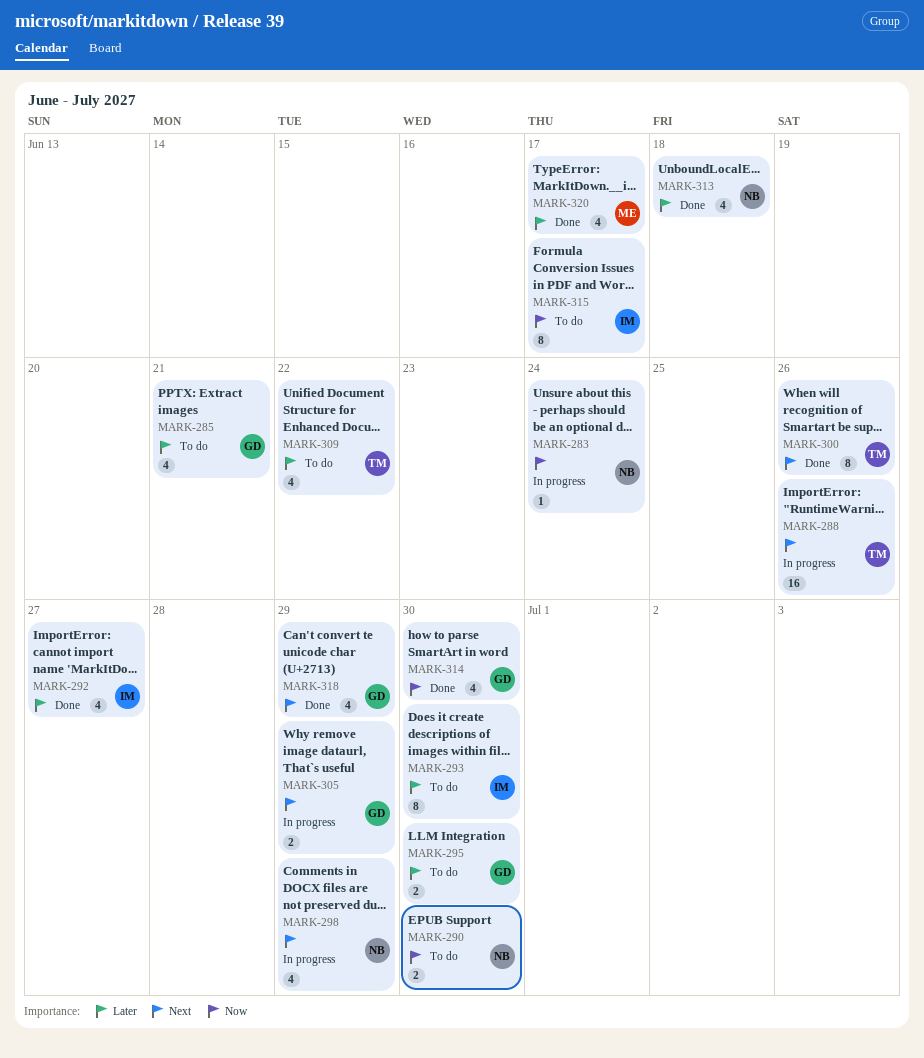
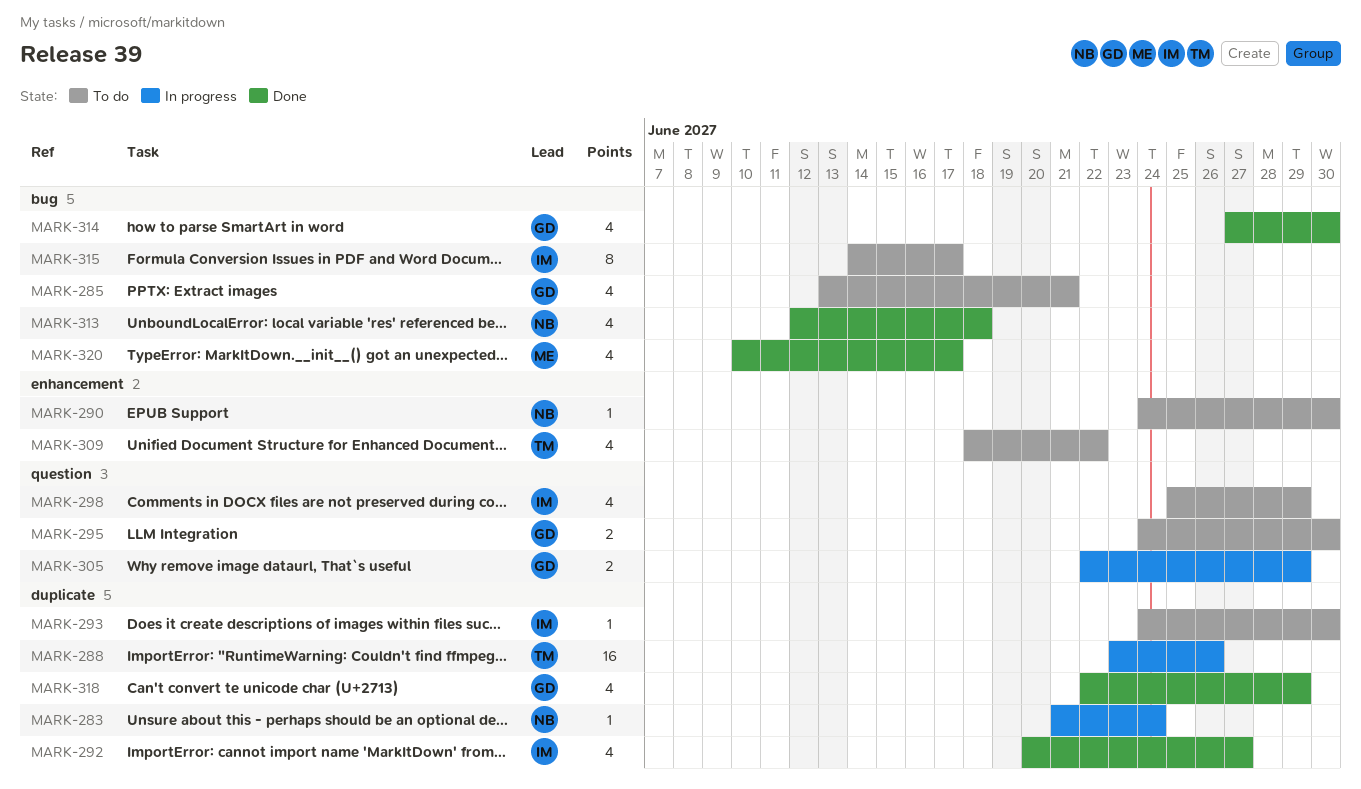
MARK-290, estimate: 2 -> 1
MARK-293, estimate: 8 -> 1
MARK-298, status: In progress -> To do
MARK-298, owner: NB -> IM
MARK-300: present -> none

